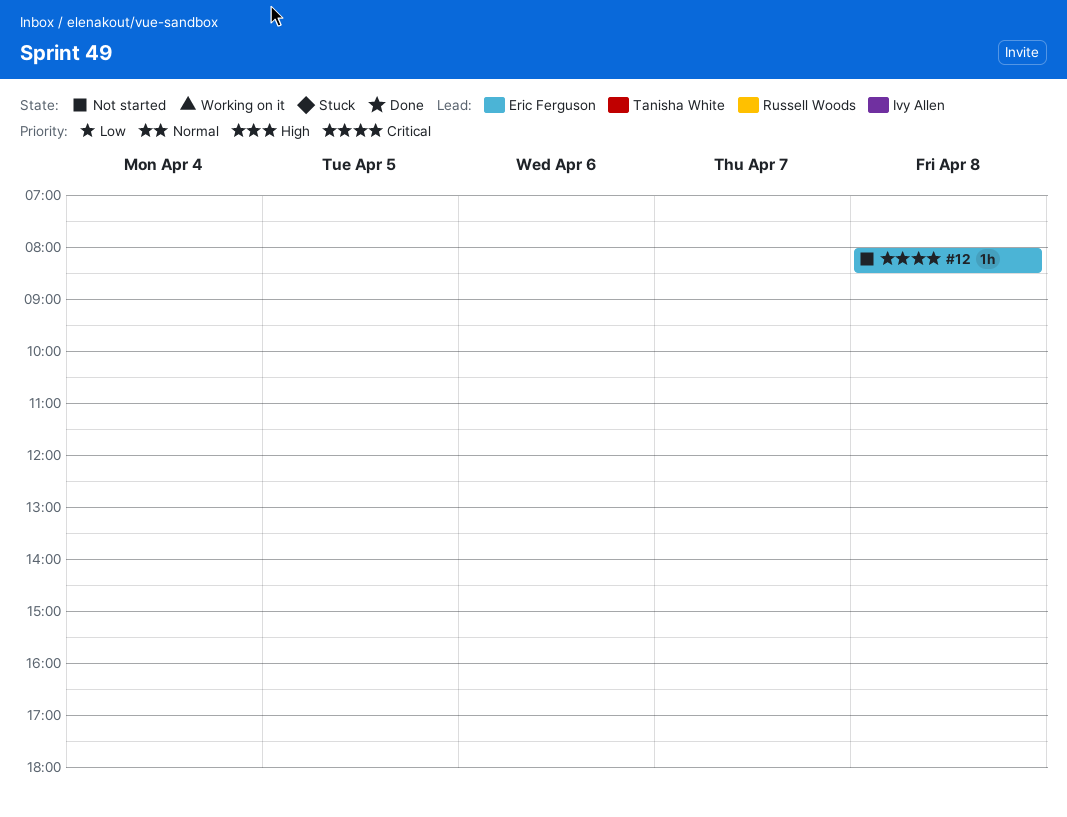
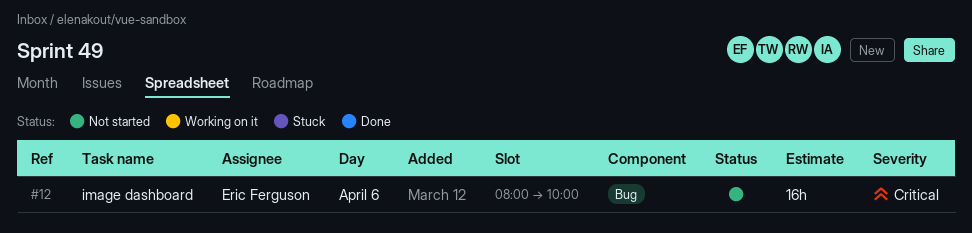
#12, estimate: 1h -> 16h
#12, day: Apr 8 -> Apr 6
#12, ends: 08:30 -> 10:00

